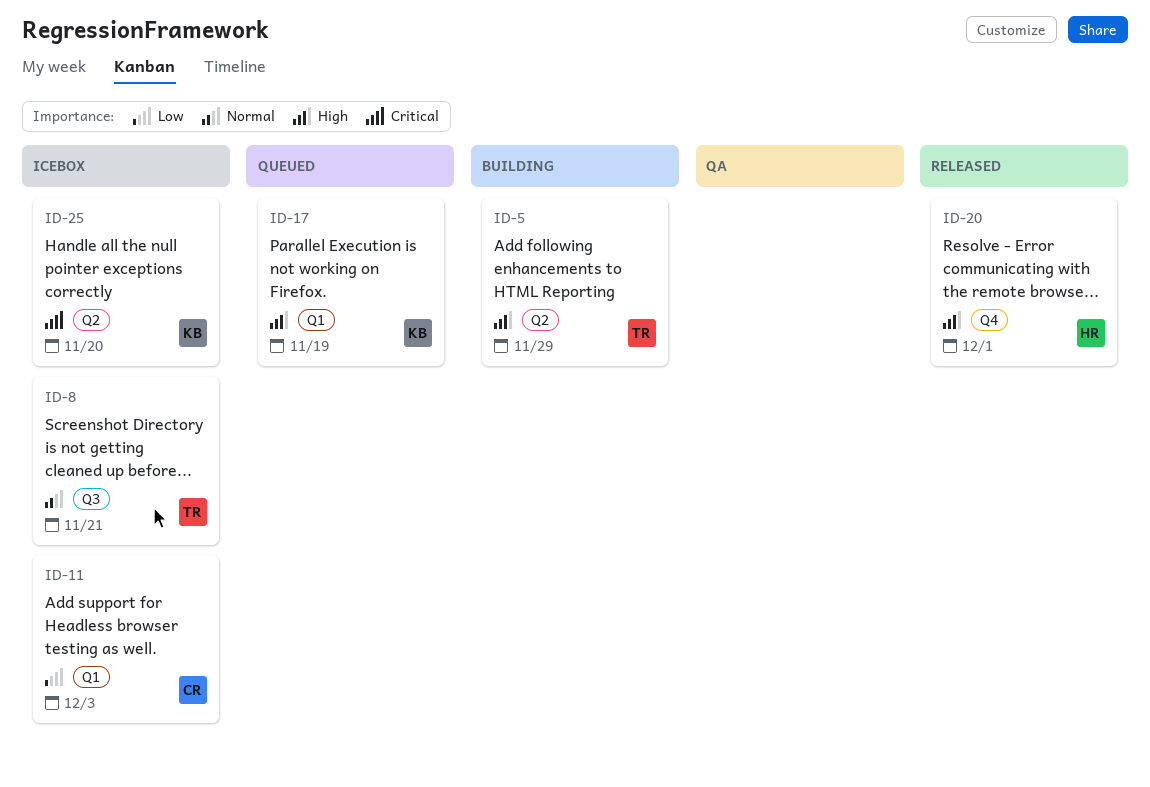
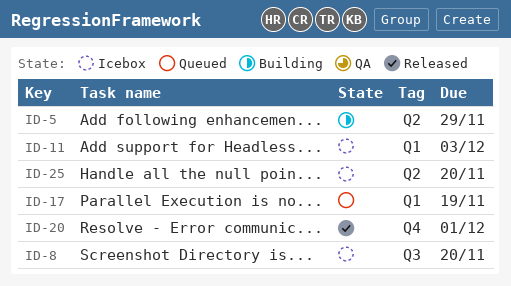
ID-8, due: Nov 21 -> Nov 20

